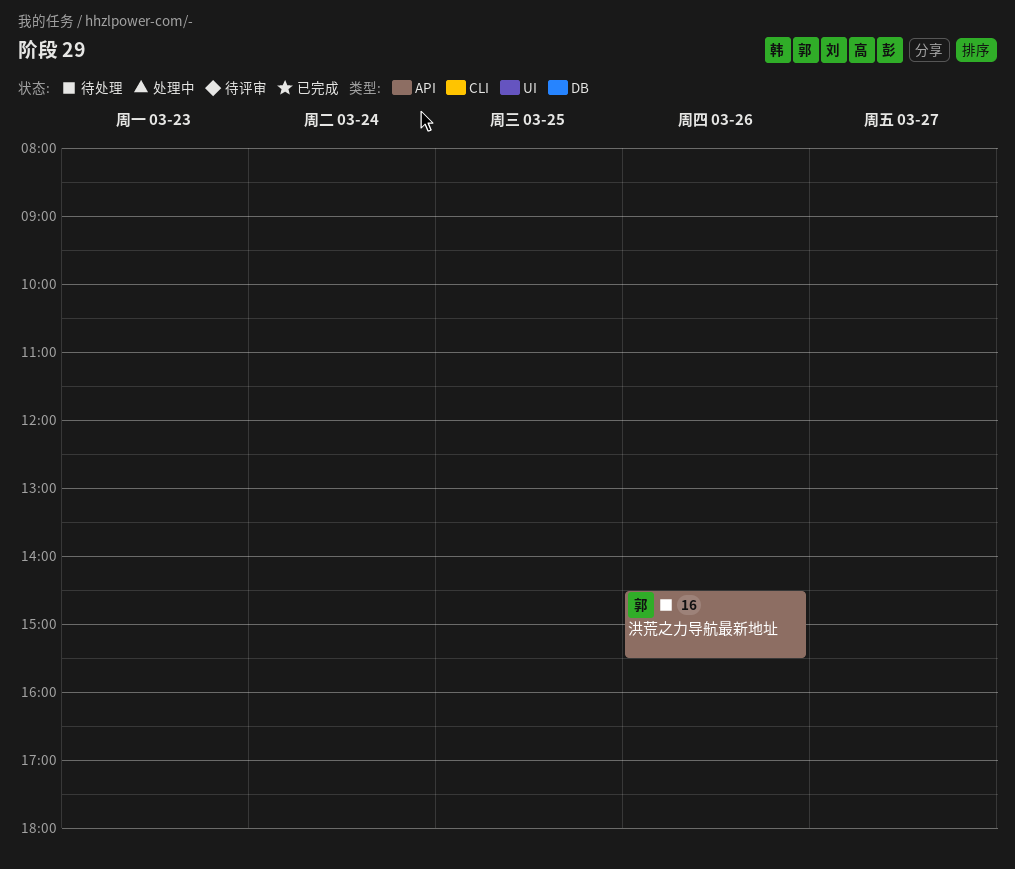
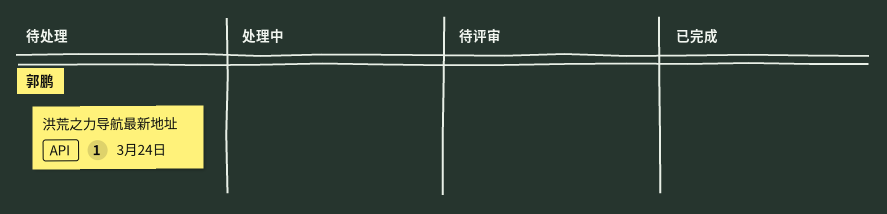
洪荒之力导航最新地址, estimate: 16 -> 1
洪荒之力导航最新地址, day: Mar 26 -> Mar 24

